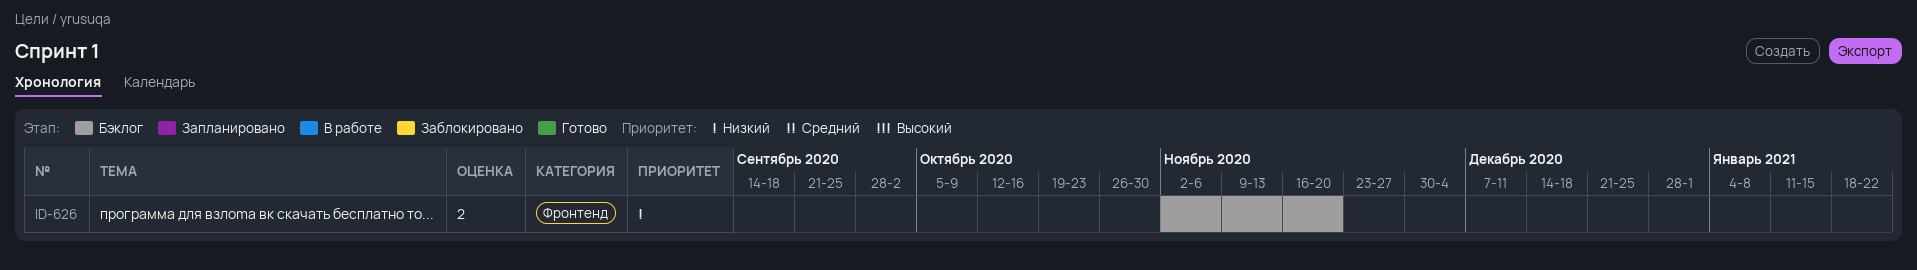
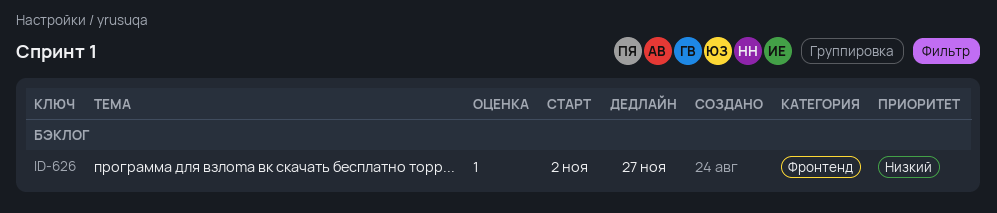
ID-626, estimate: 2 -> 1
ID-626, due: Nov 20 -> Nov 27

